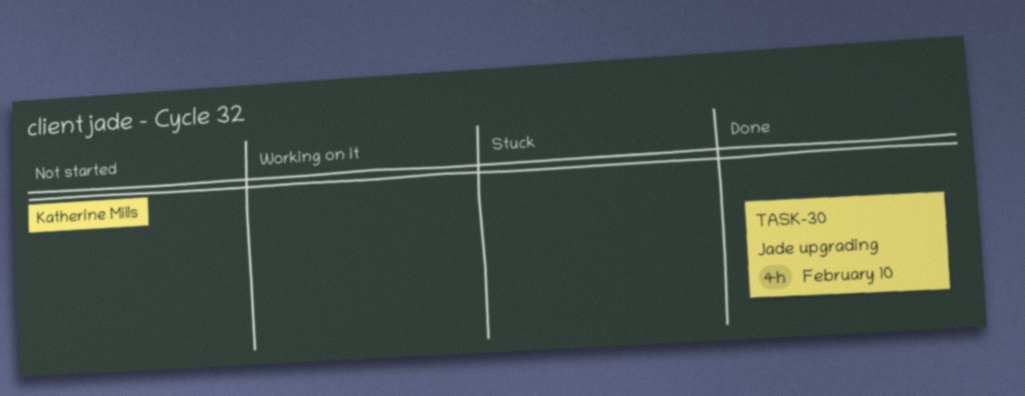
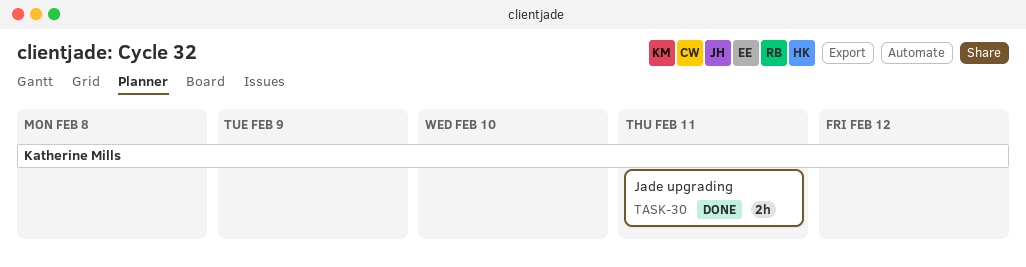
TASK-30, estimate: 4h -> 2h
TASK-30, due: Feb 10 -> Feb 11

